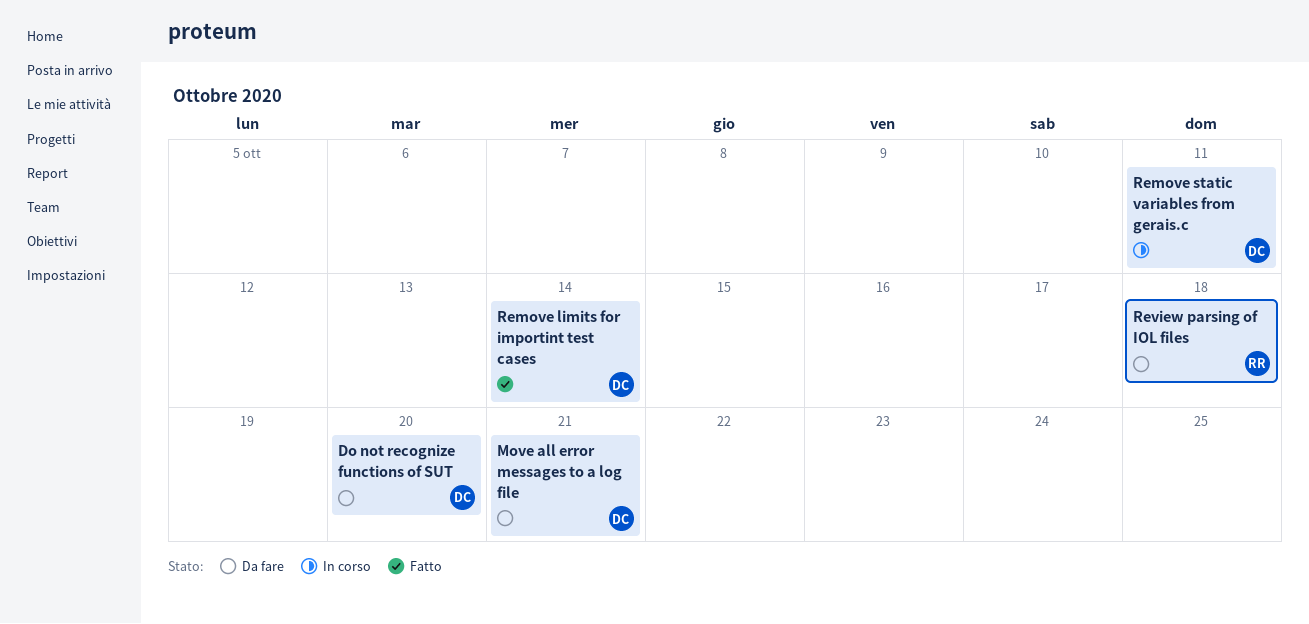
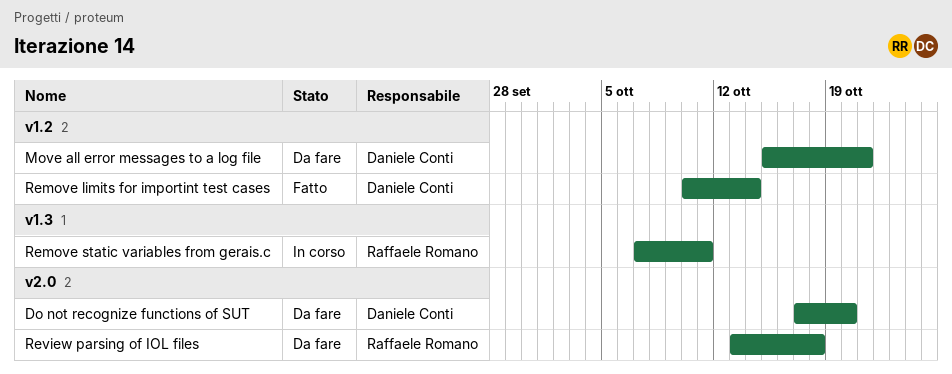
Remove static variables from gerais.c, owner: Daniele Conti -> Raffaele Romano

